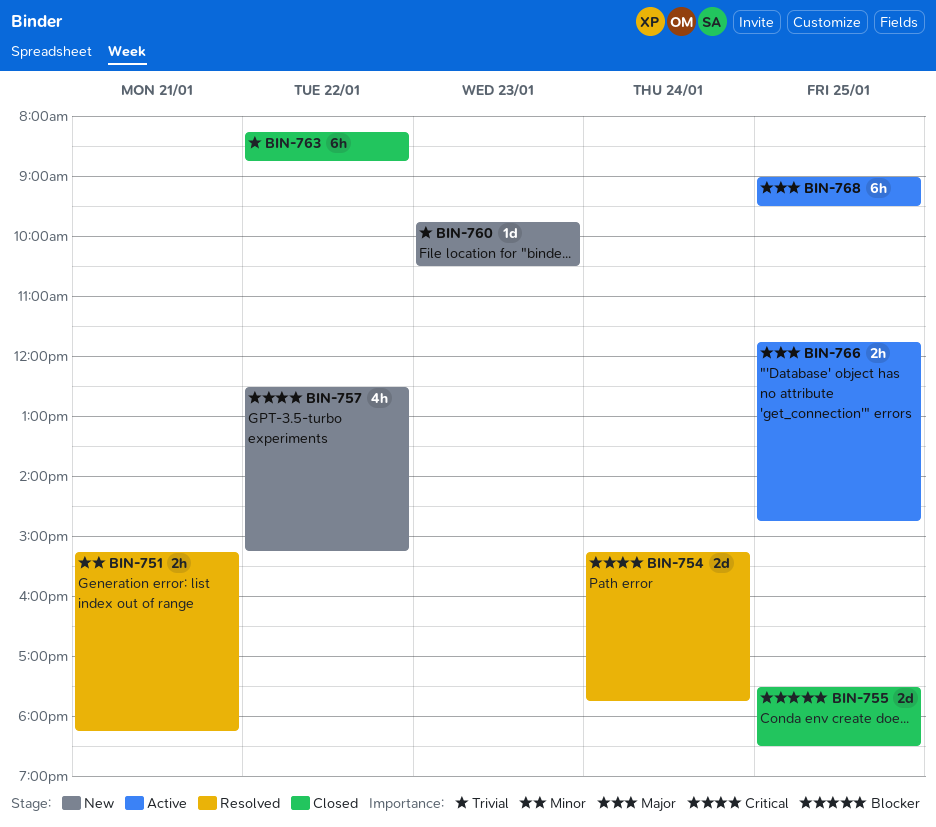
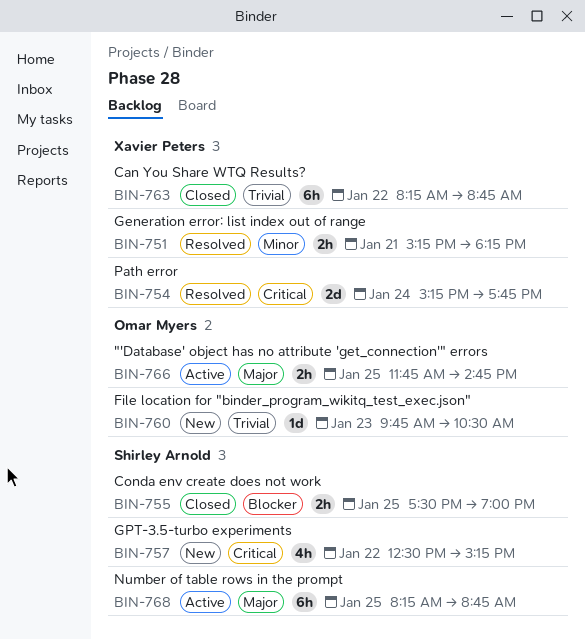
BIN-755, estimate: 2d -> 2h
BIN-755, ends: 18:30 -> 19:00
BIN-768, begins: 09:00 -> 08:15
BIN-768, ends: 09:30 -> 08:45

